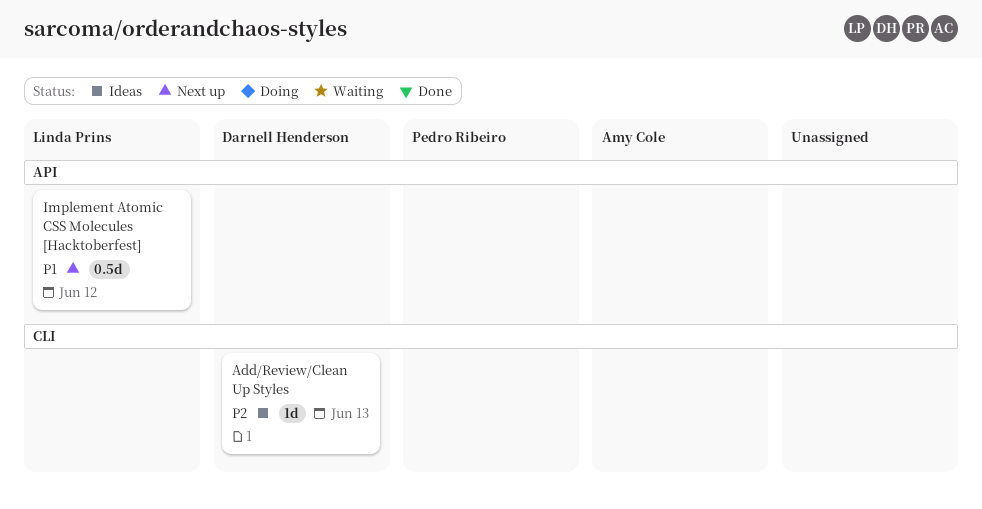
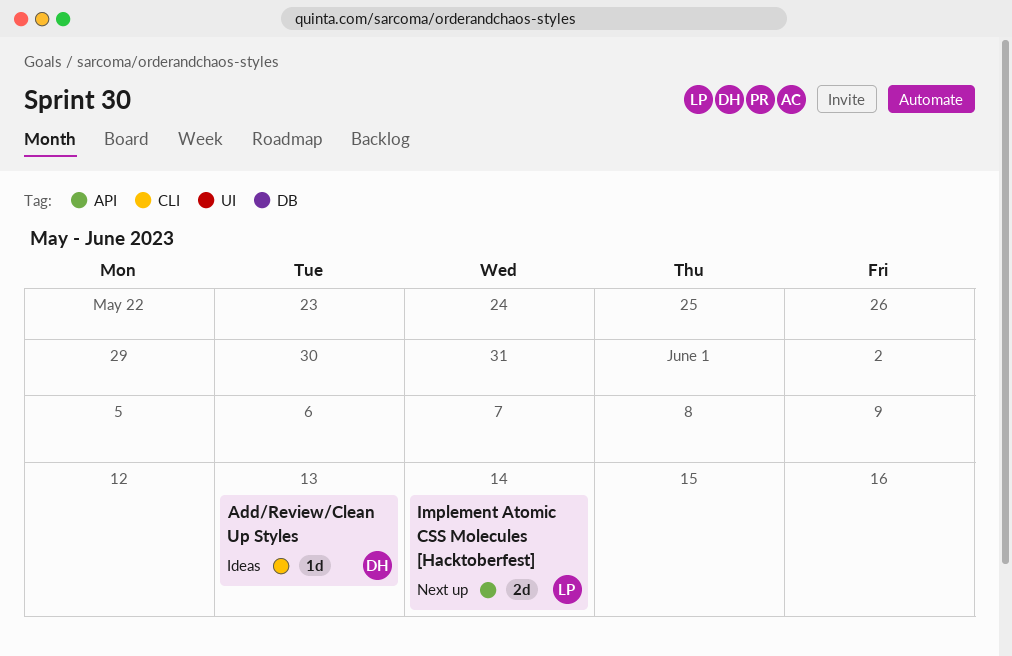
Implement Atomic CSS Molecules [Hacktoberfest], estimate: 0.5d -> 2d
Implement Atomic CSS Molecules [Hacktoberfest], due: Jun 12 -> Jun 14

